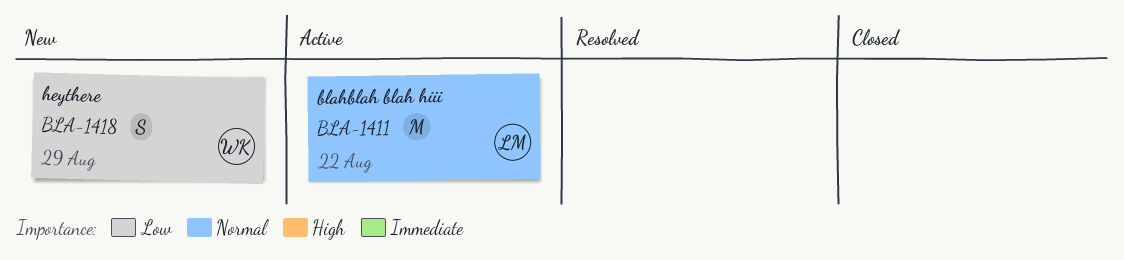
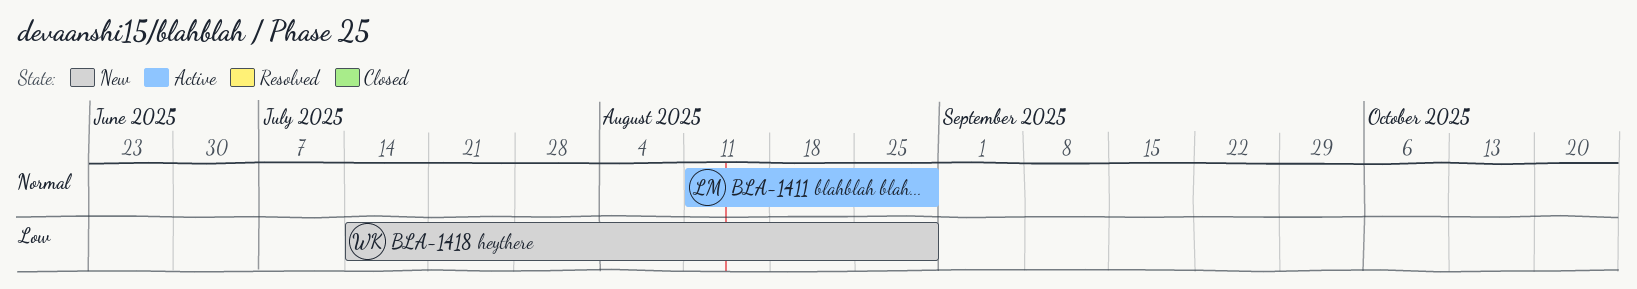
BLA-1411, due: Aug 22 -> Aug 29

